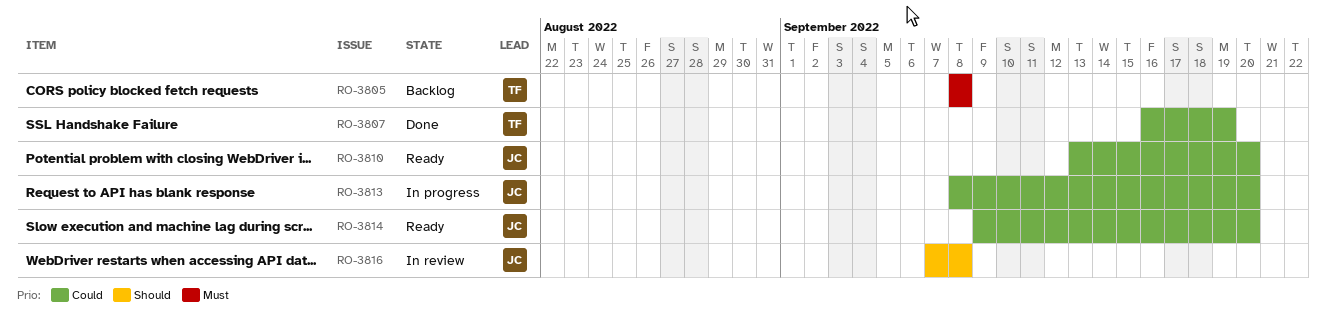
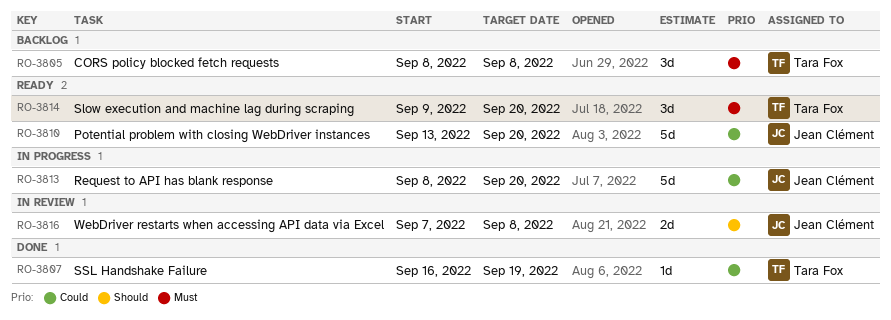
RO-3814, owner: Jean Clément -> Tara Fox
RO-3814, priority: Could -> Must

